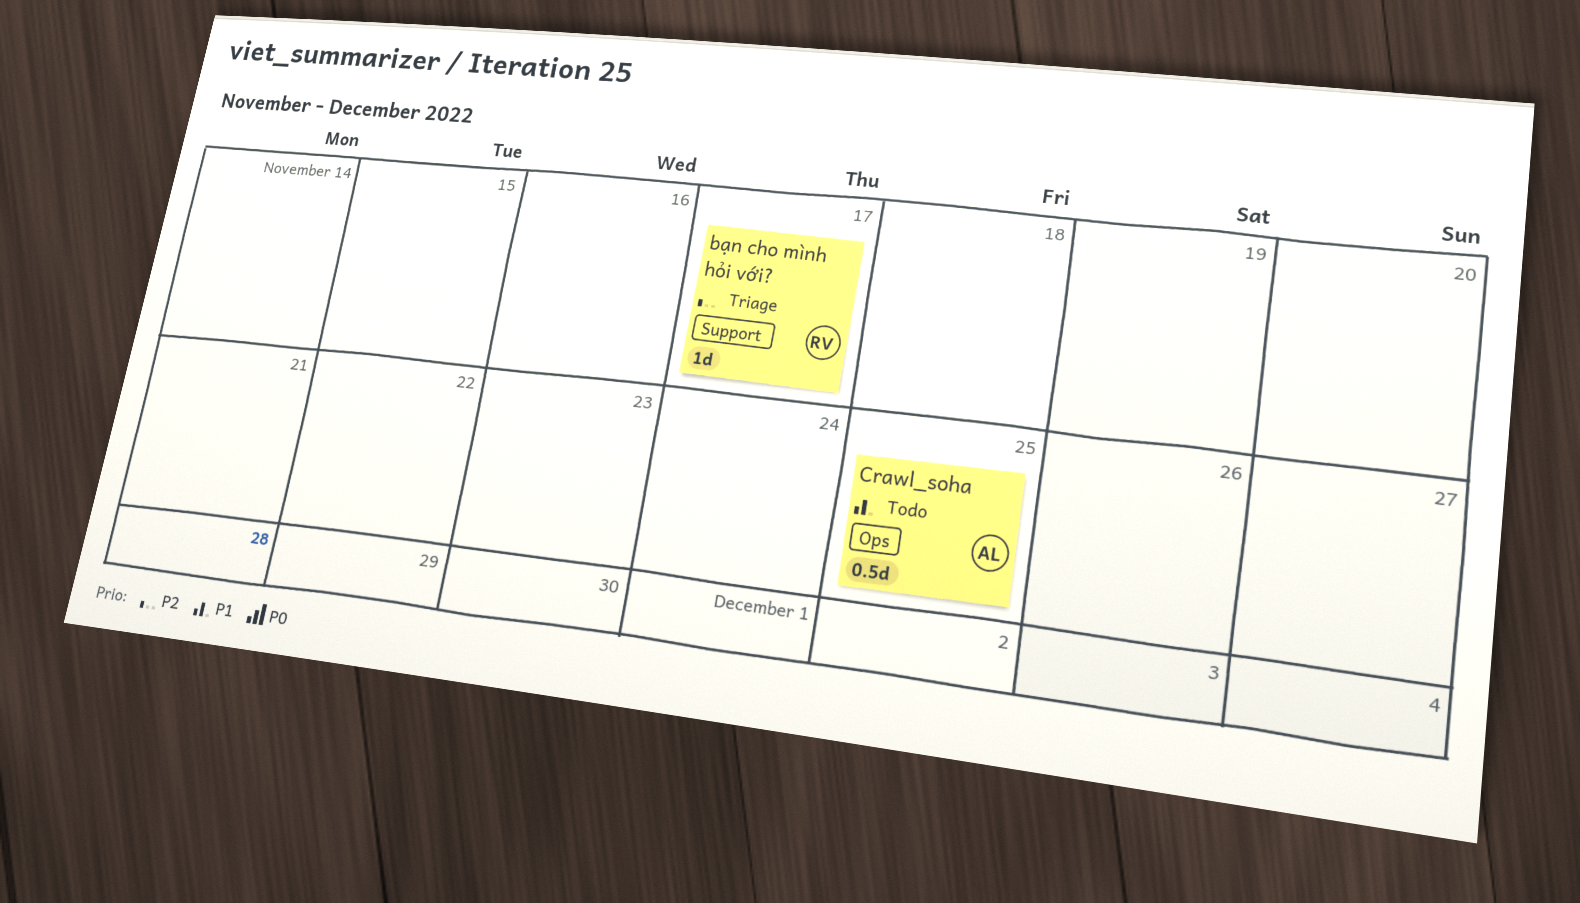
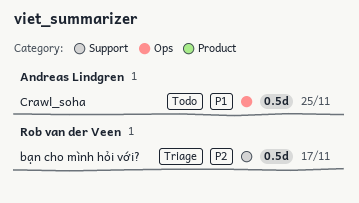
bạn cho mình hỏi với?, estimate: 1d -> 0.5d

